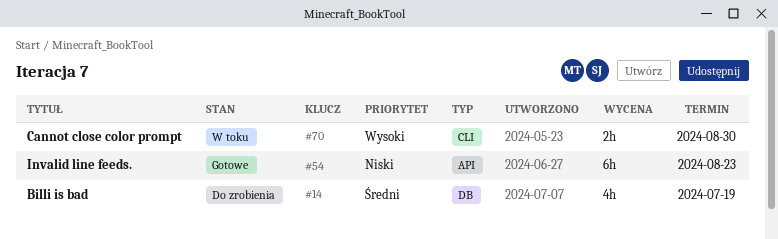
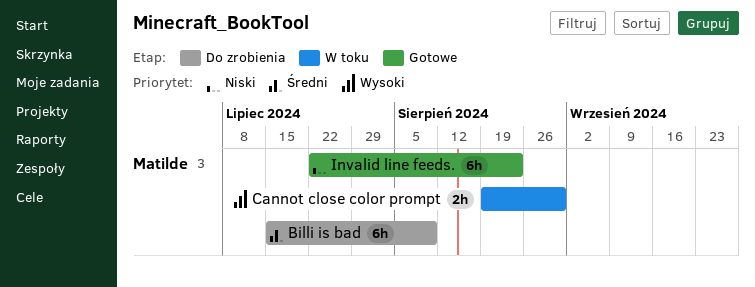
Billi is bad, estimate: 4h -> 6h
Billi is bad, due: Jul 19 -> Aug 9

